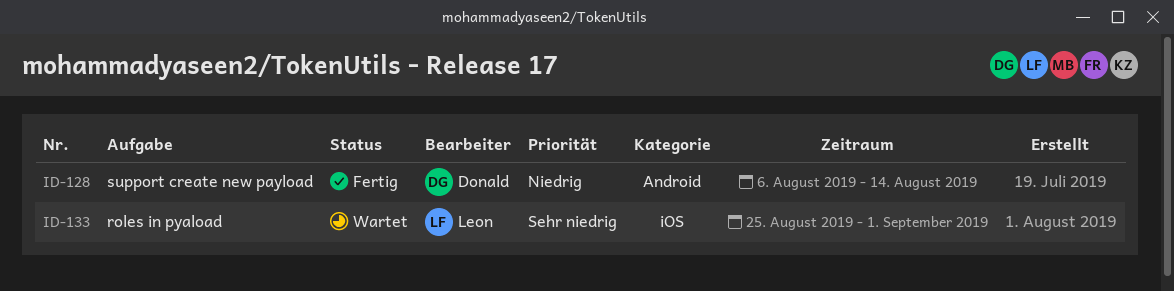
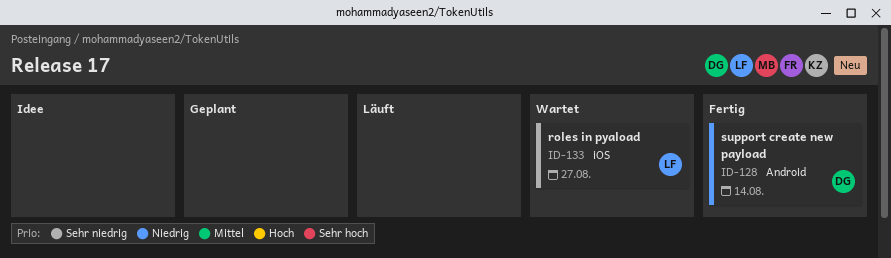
ID-133, due: Sep 1 -> Aug 27

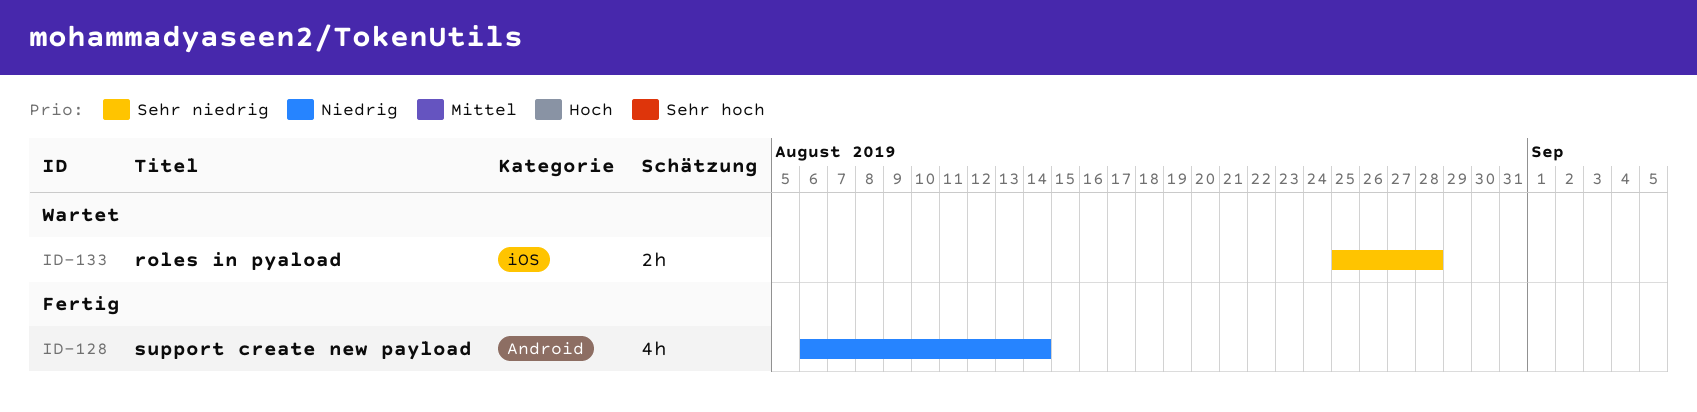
ID-133, due: Aug 27 -> Aug 28

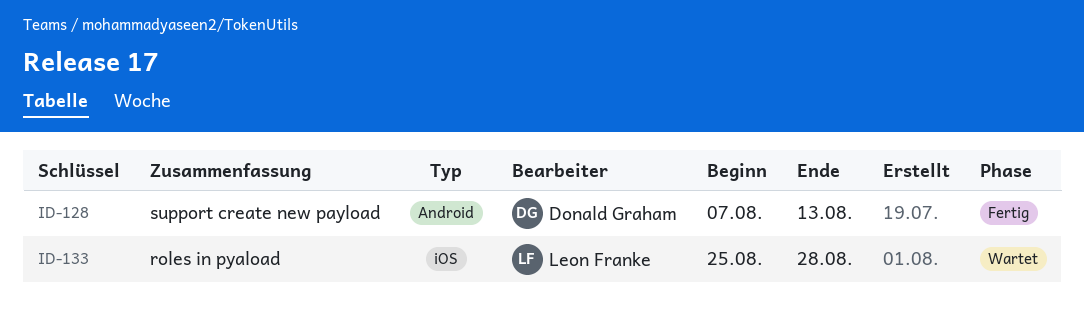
ID-128, start: Aug 6 -> Aug 7
ID-128, due: Aug 14 -> Aug 13

